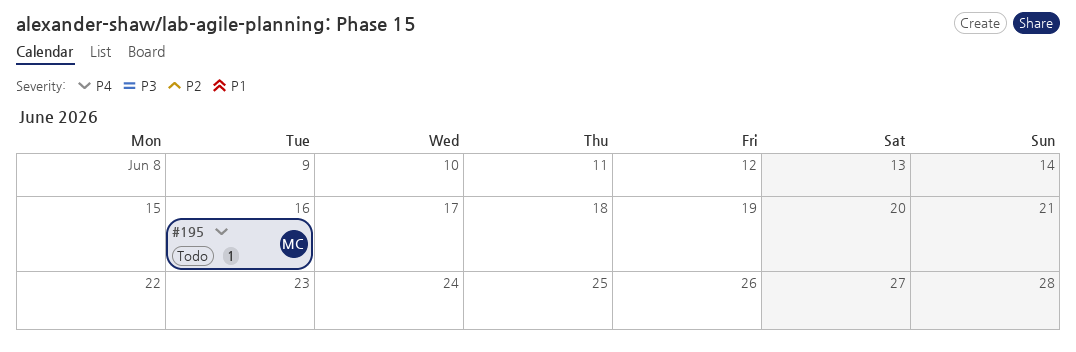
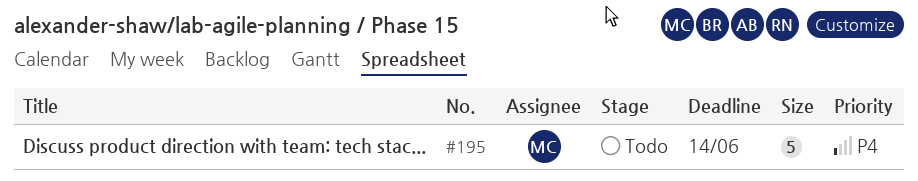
#195, estimate: 1 -> 5
#195, due: Jun 16 -> Jun 14

